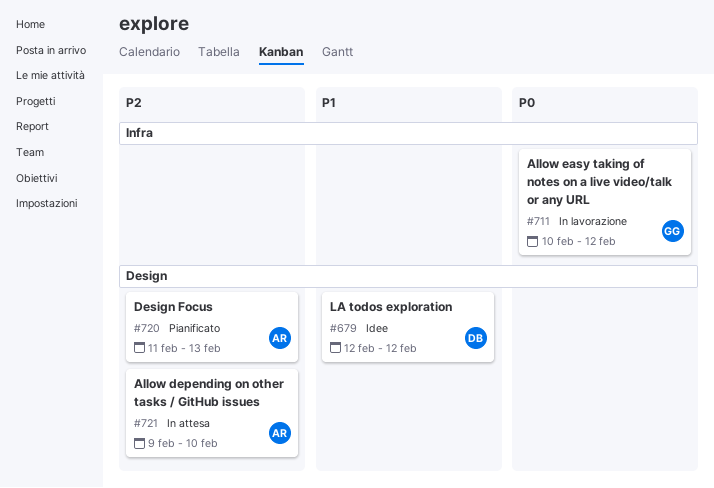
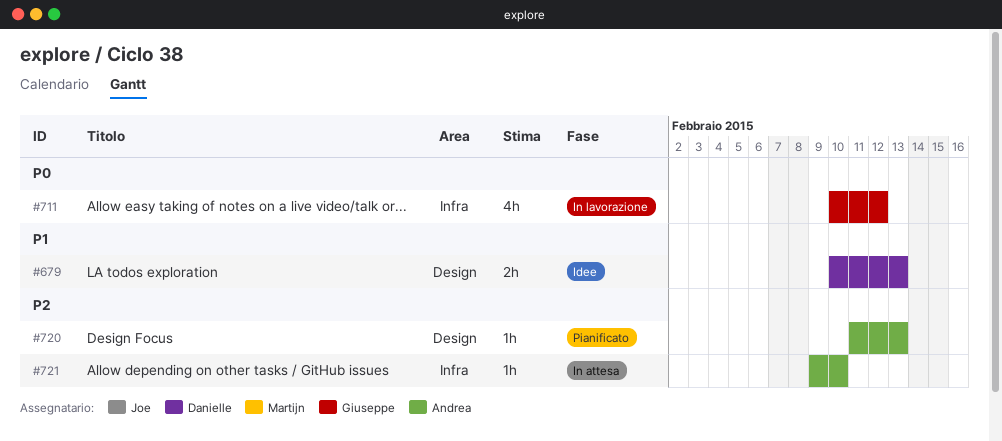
#679, start: Feb 12 -> Feb 10
#679, due: Feb 12 -> Feb 13
#721, label: Design -> Infra

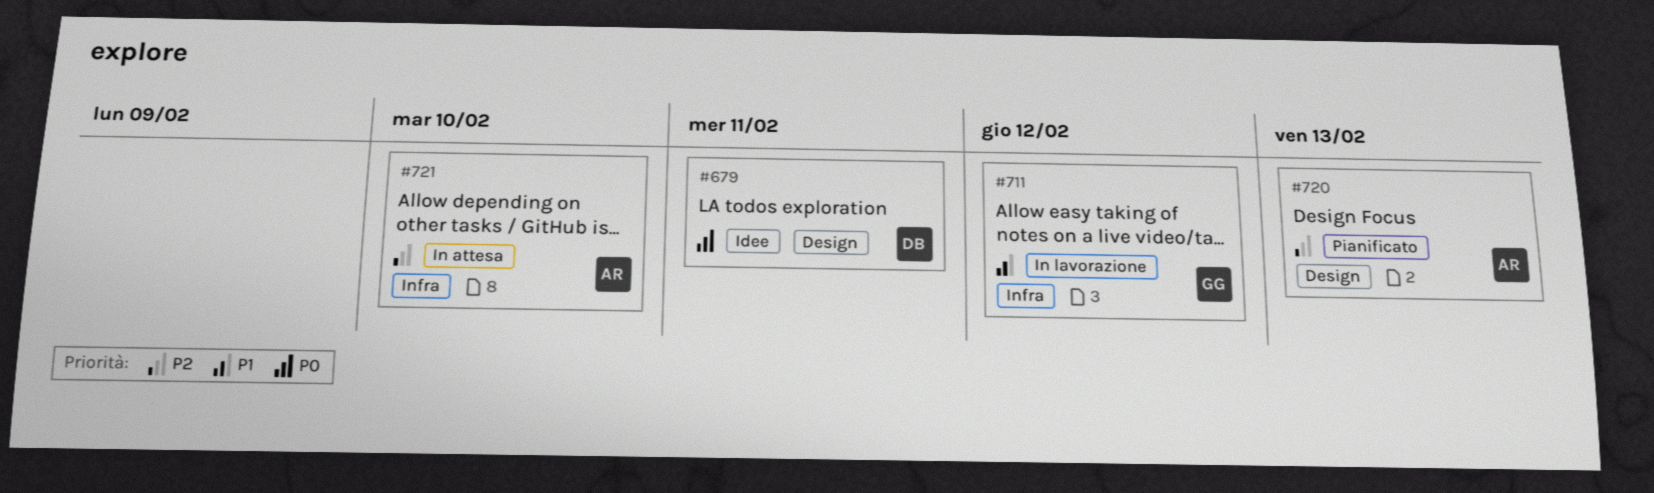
#679, priority: P1 -> P0
#679, due: Feb 13 -> Feb 11
#711, priority: P0 -> P1

